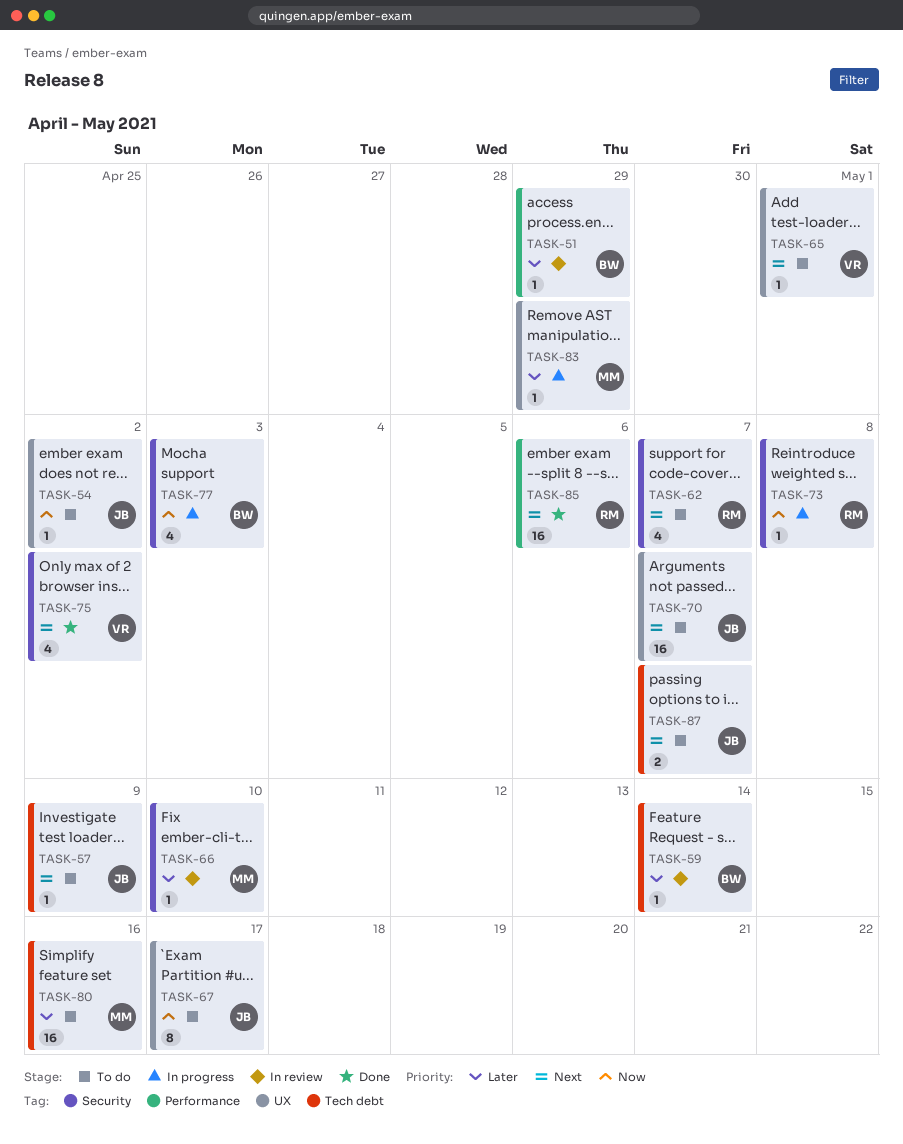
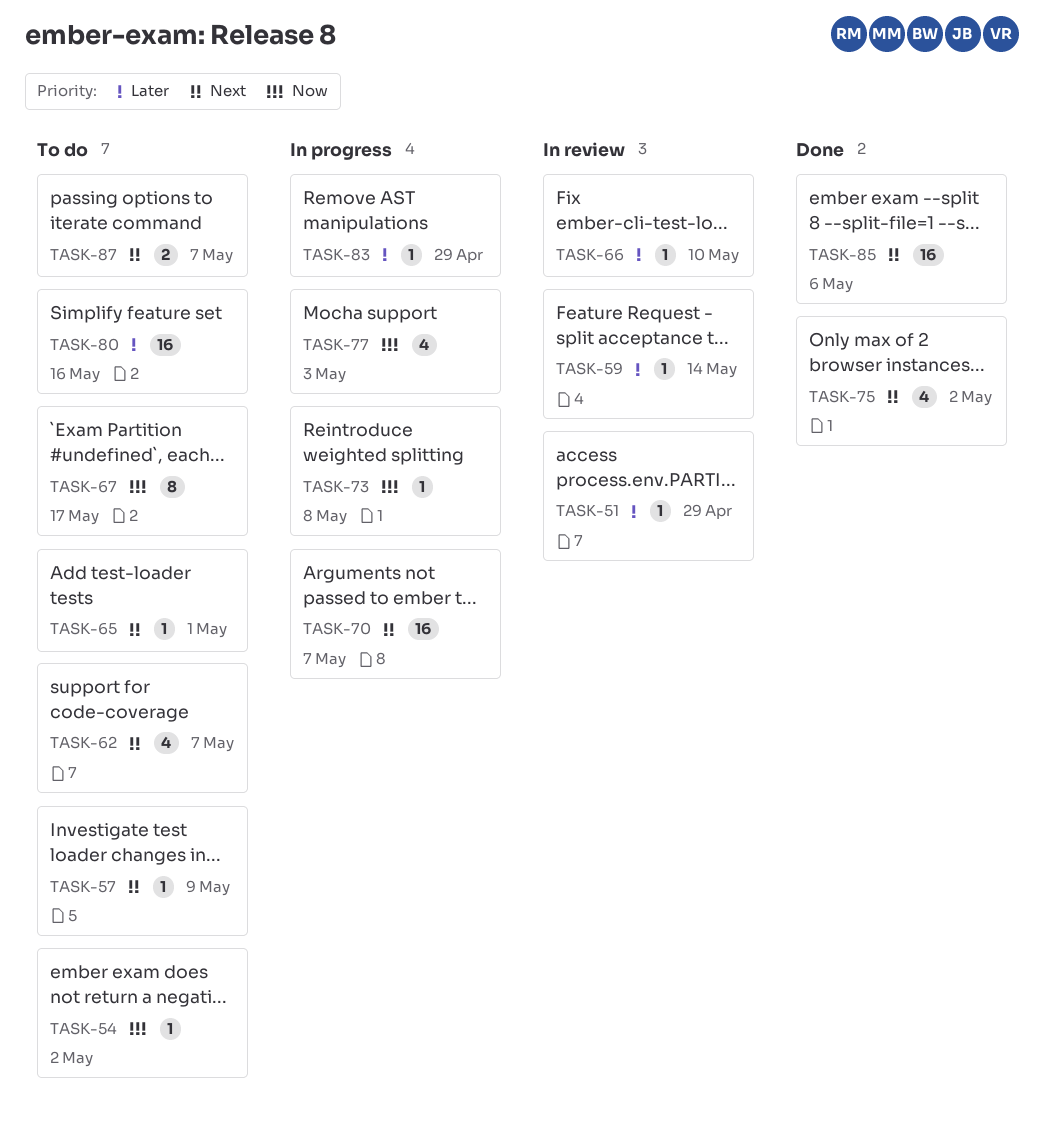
TASK-70, status: To do -> In progress

